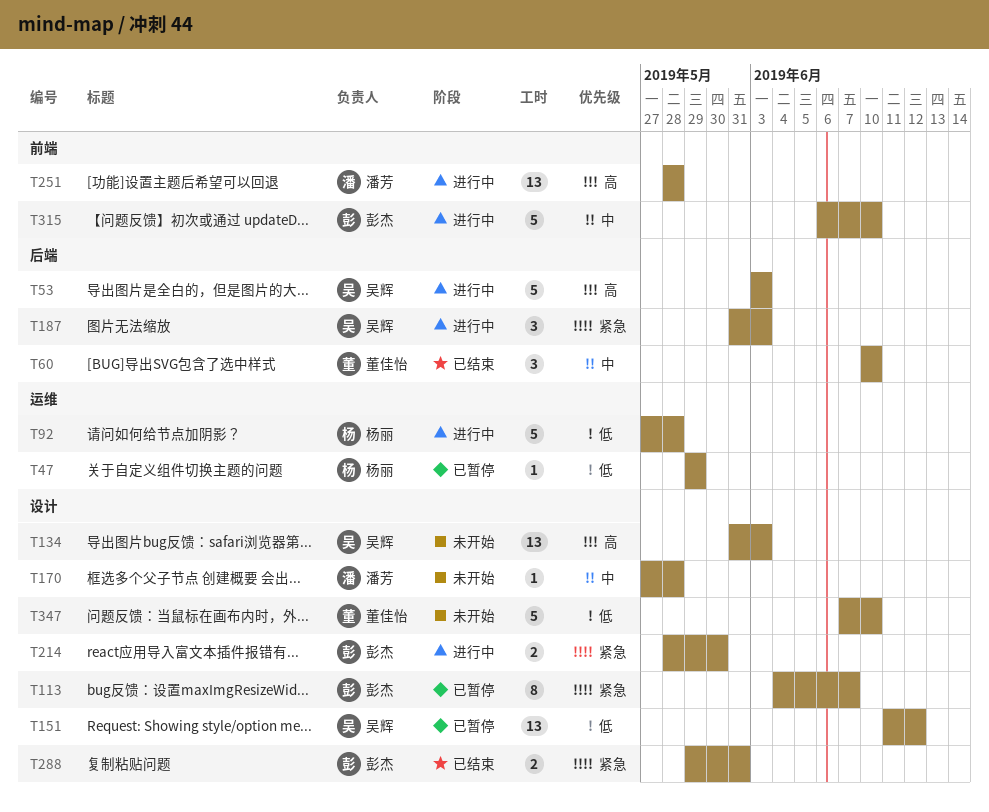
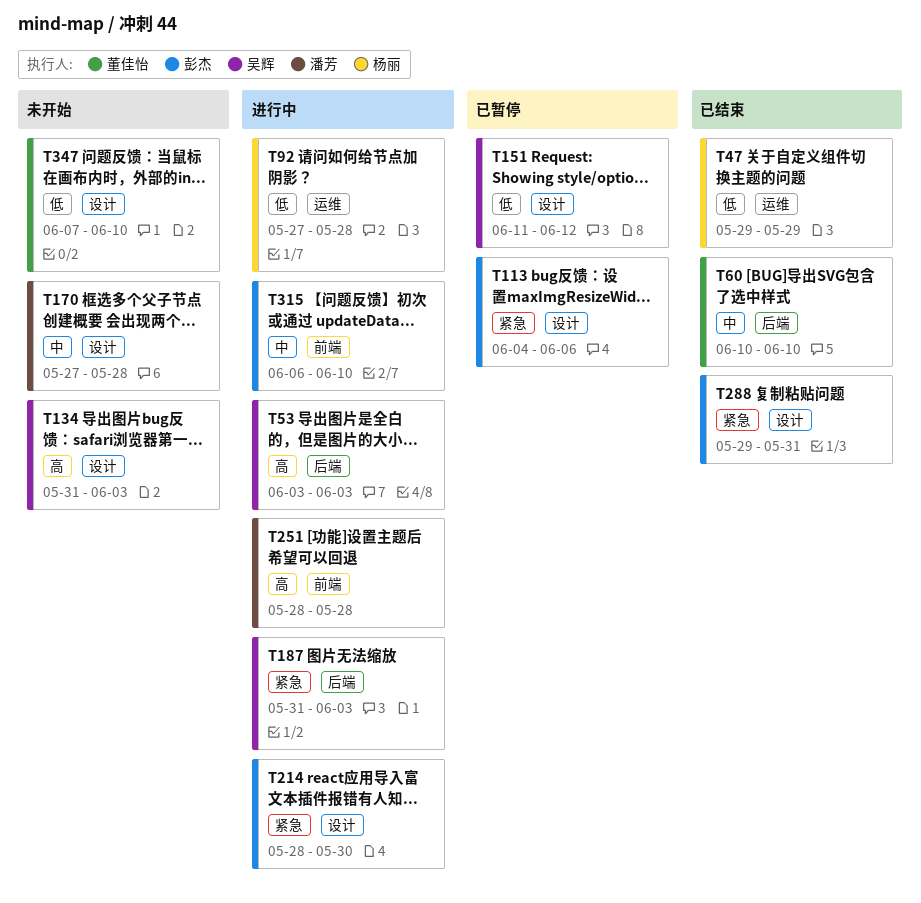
T47, status: 已暂停 -> 已结束
T113, due: Jun 7 -> Jun 6

